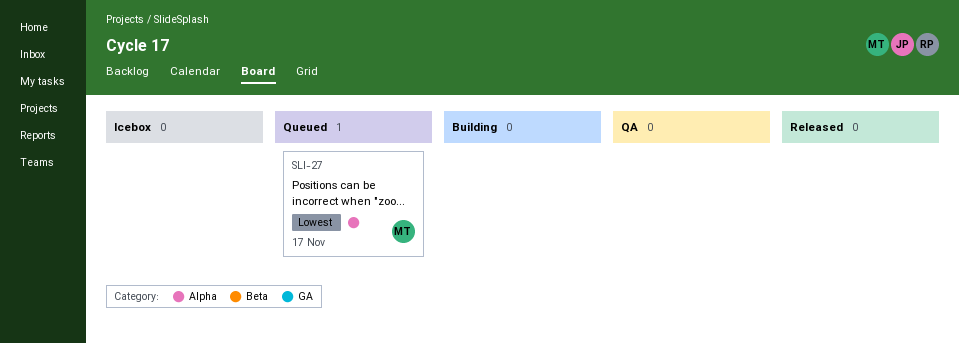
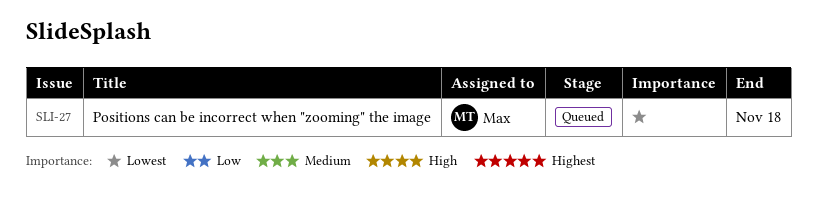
SLI-27, due: Nov 17 -> Nov 18

